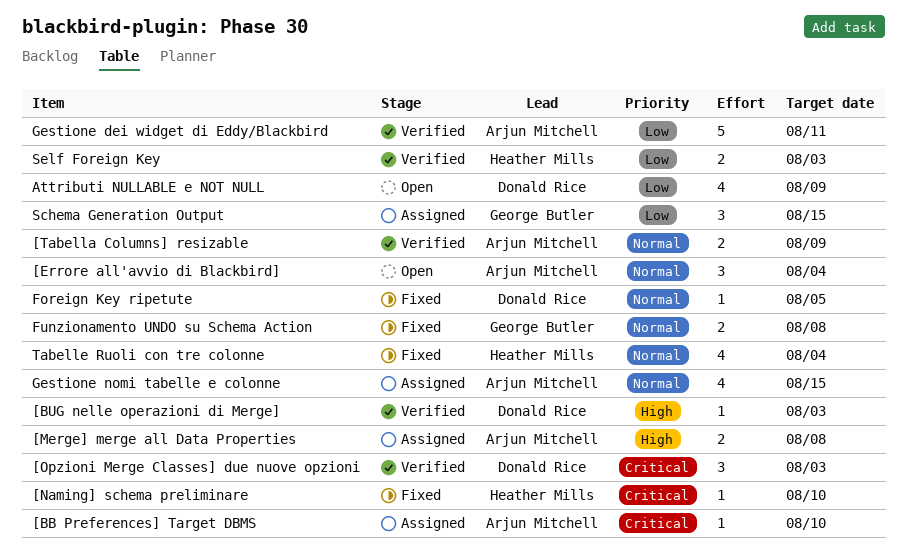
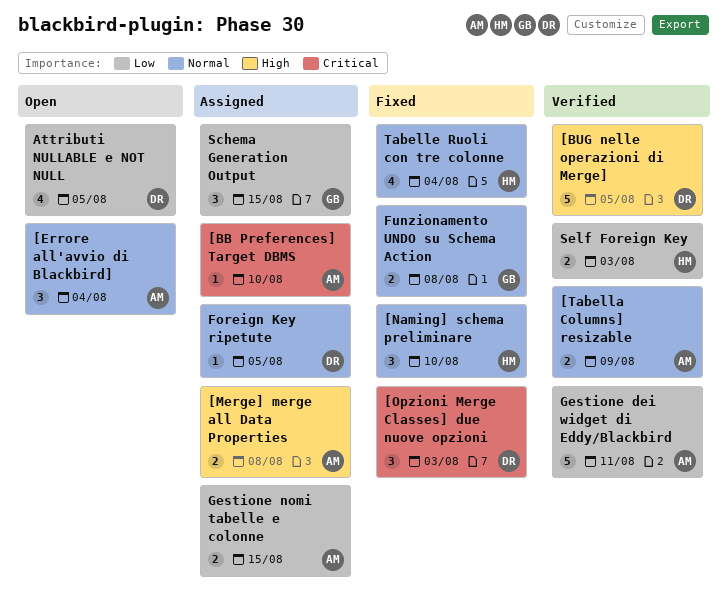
[BUG nelle operazioni di Merge], estimate: 1 -> 5
[BUG nelle operazioni di Merge], due: Aug 3 -> Aug 5
[Naming] schema preliminare, priority: Critical -> Normal
[Naming] schema preliminare, estimate: 1 -> 3
[Opzioni Merge Classes] due nuove opzioni, status: Verified -> Fixed
Attributi NULLABLE e NOT NULL, due: Aug 9 -> Aug 5
Foreign Key ripetute, status: Fixed -> Assigned
Gestione nomi tabelle e colonne, priority: Normal -> Low
Gestione nomi tabelle e colonne, estimate: 4 -> 2

